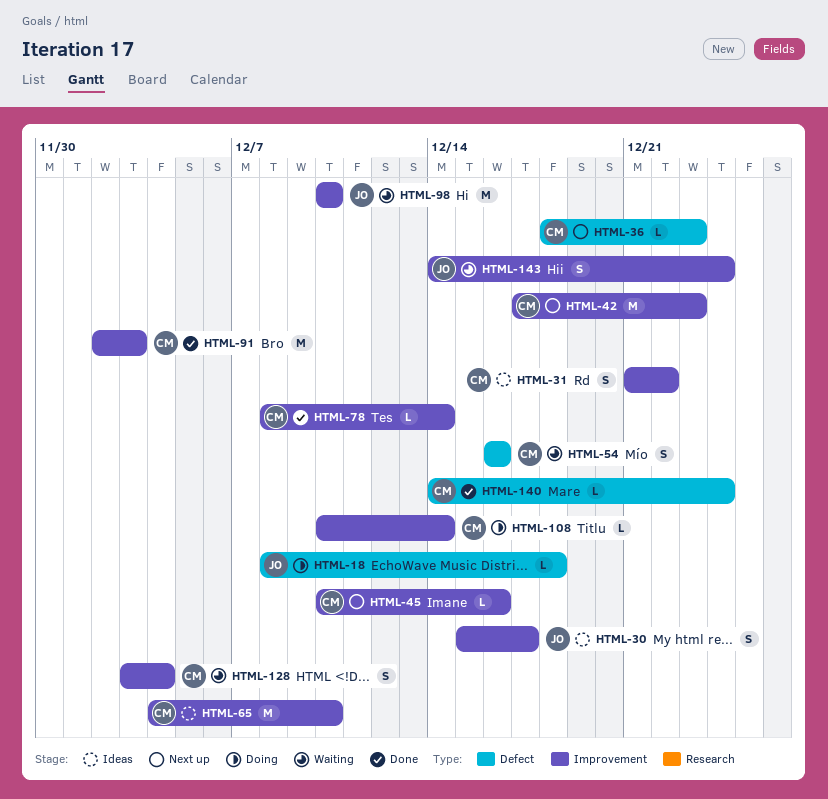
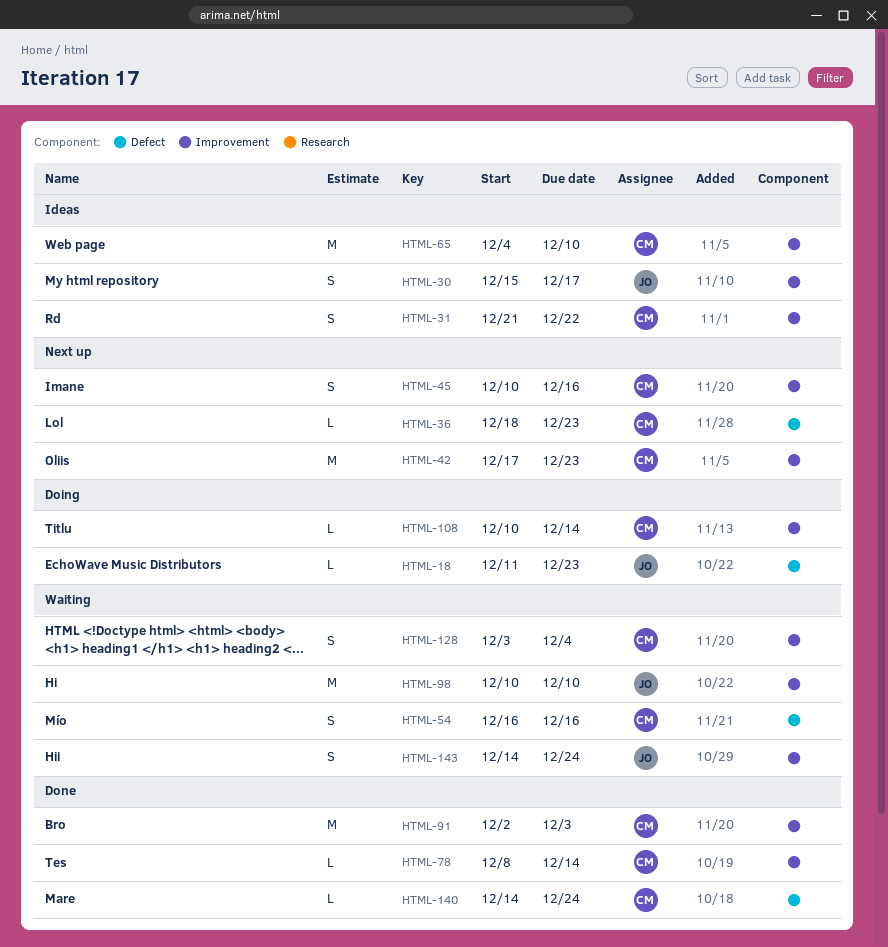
HTML-18, start: Dec 8 -> Dec 11
HTML-18, due: Dec 18 -> Dec 23
HTML-45, estimate: L -> S

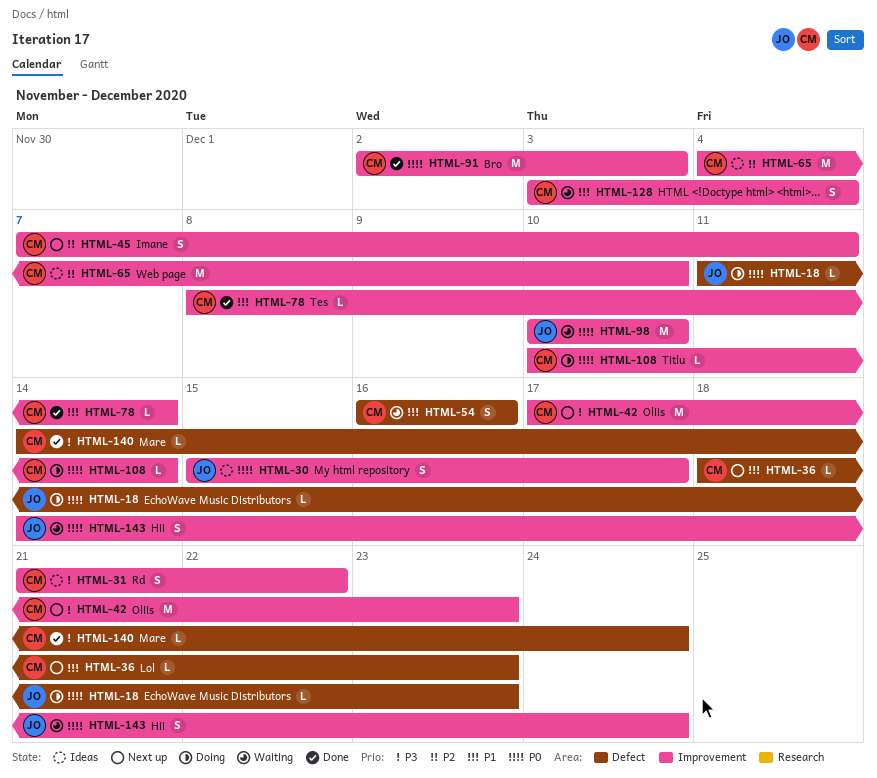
HTML-45, start: Dec 10 -> Dec 7
HTML-45, due: Dec 16 -> Dec 11

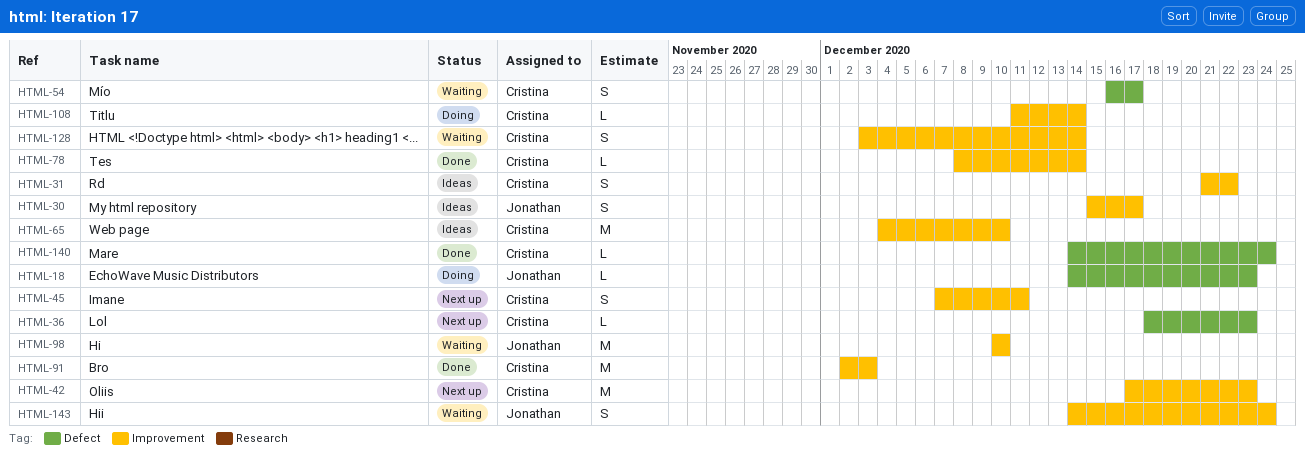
HTML-18, start: Dec 11 -> Dec 14
HTML-54, due: Dec 16 -> Dec 17
HTML-108, start: Dec 10 -> Dec 11
HTML-128, due: Dec 4 -> Dec 14

